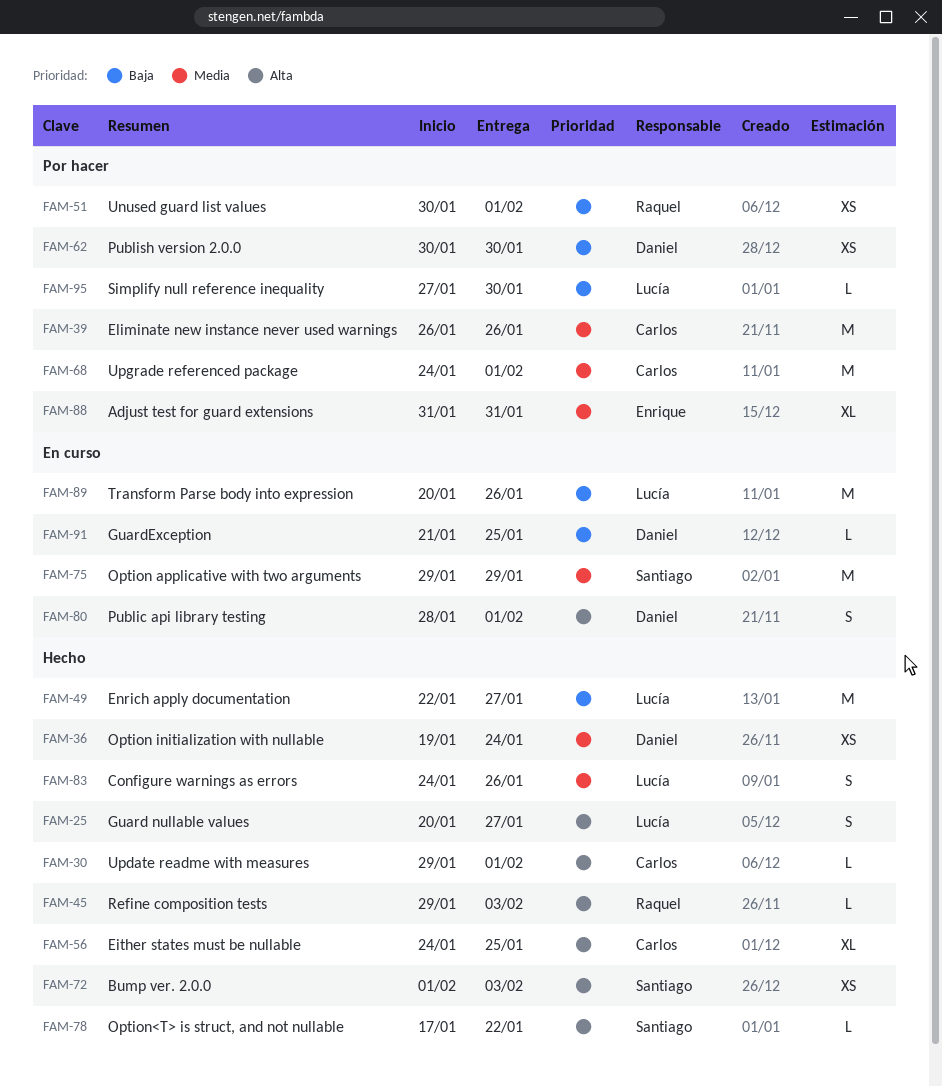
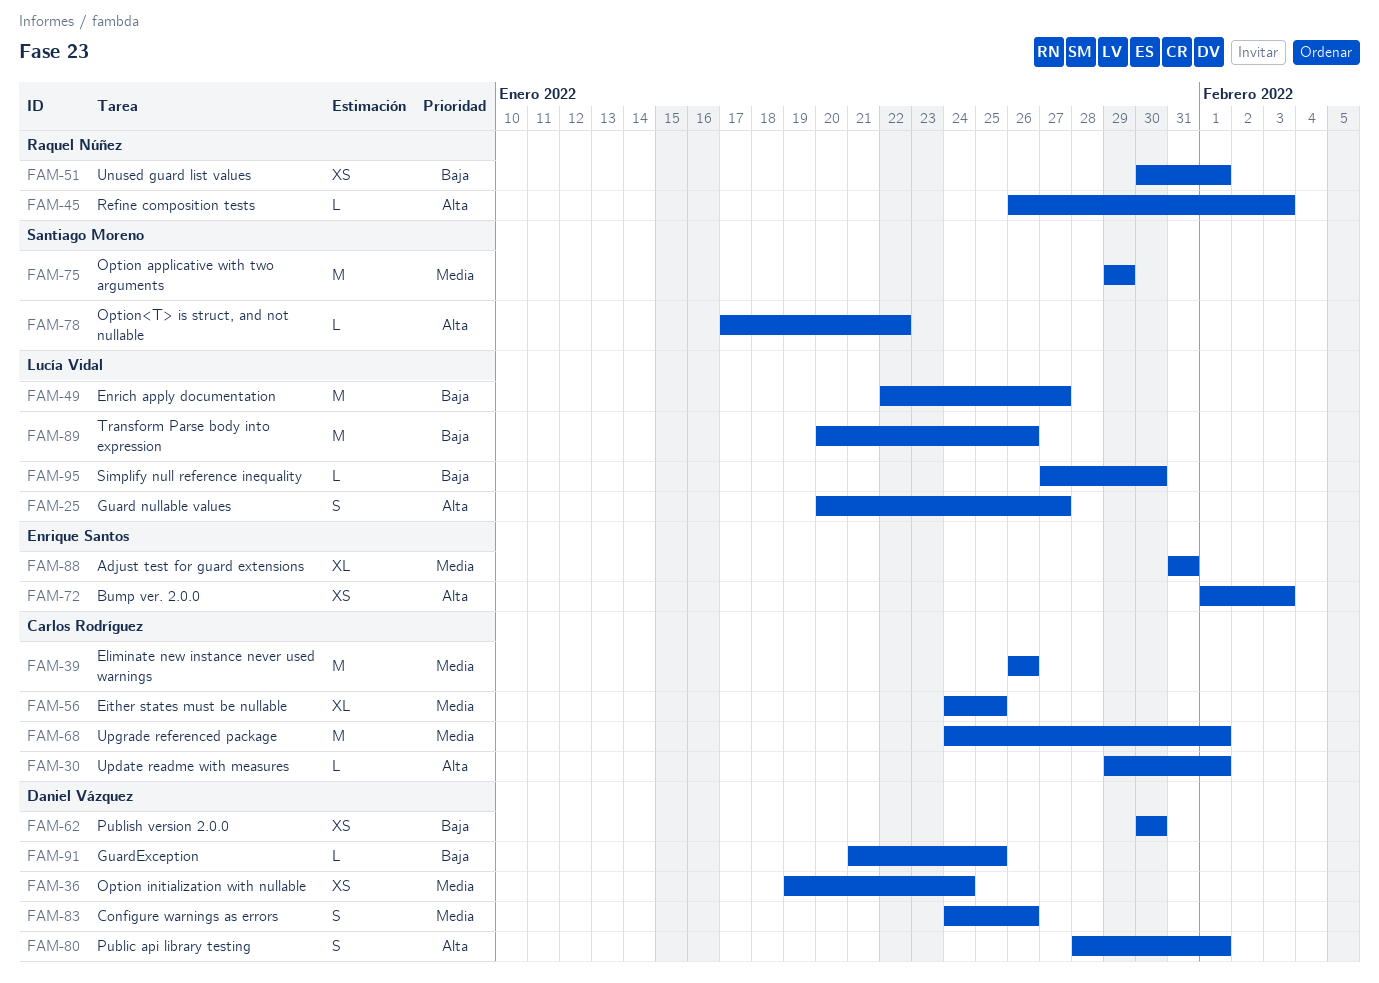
FAM-45, start: Jan 29 -> Jan 26
FAM-56, priority: Alta -> Media
FAM-72, owner: Santiago Moreno -> Enrique Santos
FAM-83, owner: Lucía Vidal -> Daniel Vázquez

